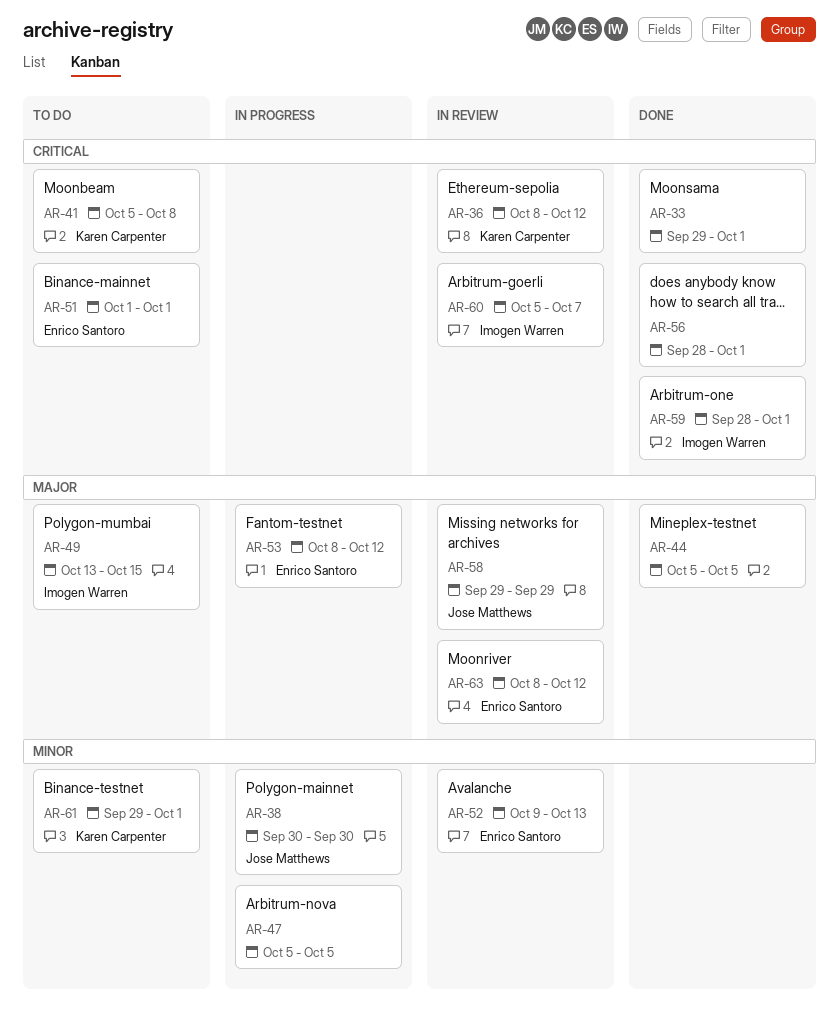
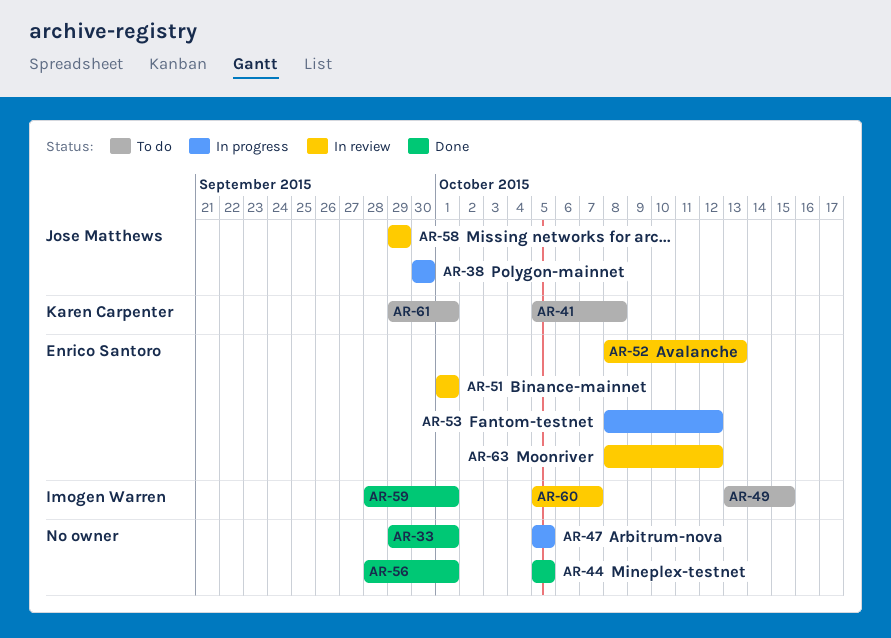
AR-36: present -> none
AR-51, status: To do -> In review
AR-52, start: Oct 9 -> Oct 8

